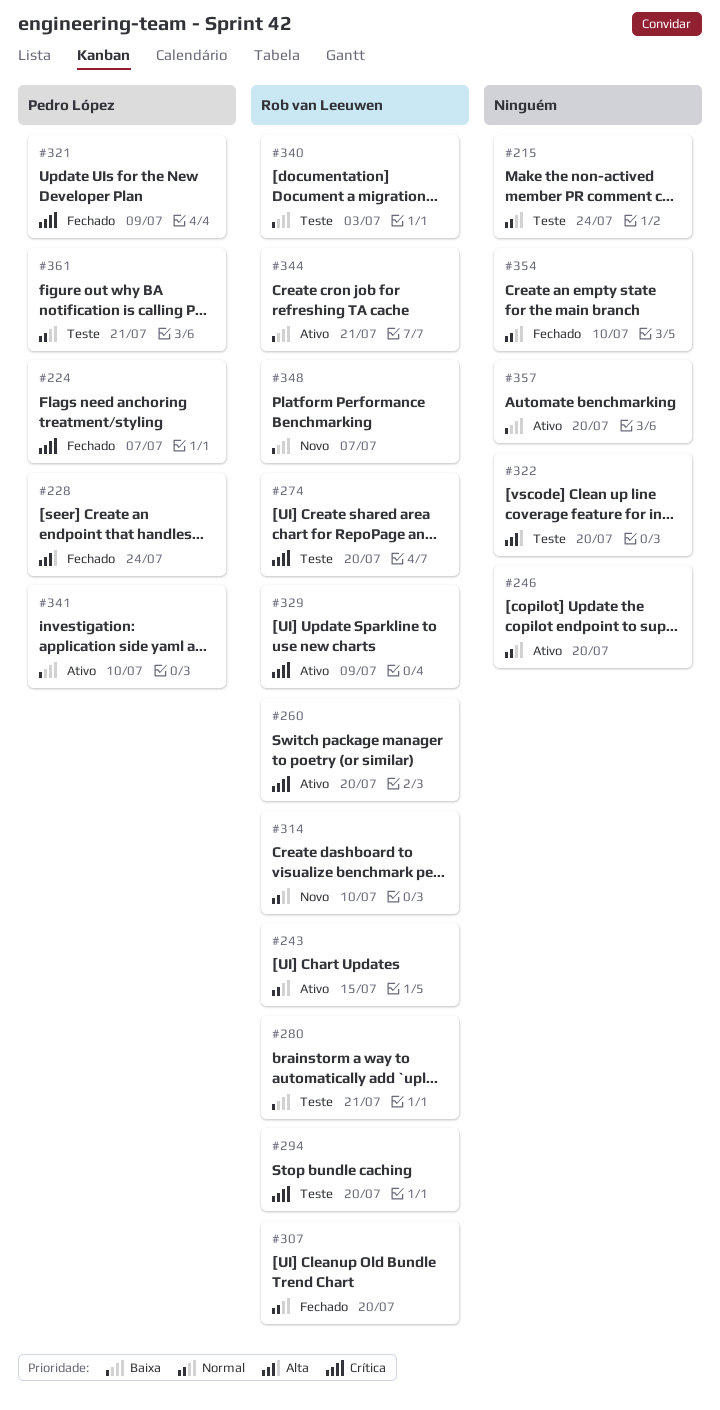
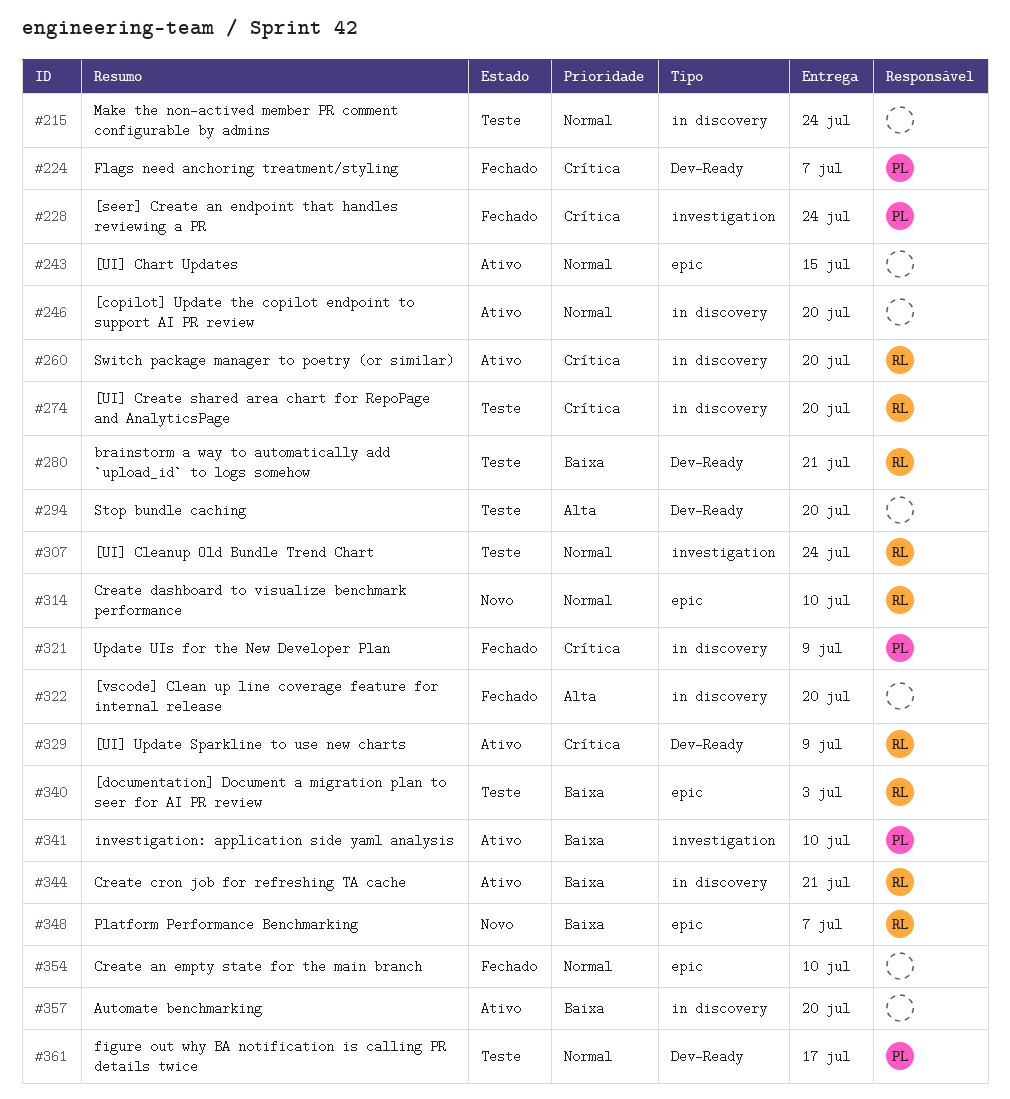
#228, priority: Alta -> Crítica
#243, owner: Rob van Leeuwen -> none
#294, owner: Rob van Leeuwen -> none
#294, priority: Crítica -> Alta
#307, status: Fechado -> Teste
#307, due: Jul 20 -> Jul 24
#322, status: Teste -> Fechado
#361, due: Jul 21 -> Jul 17

